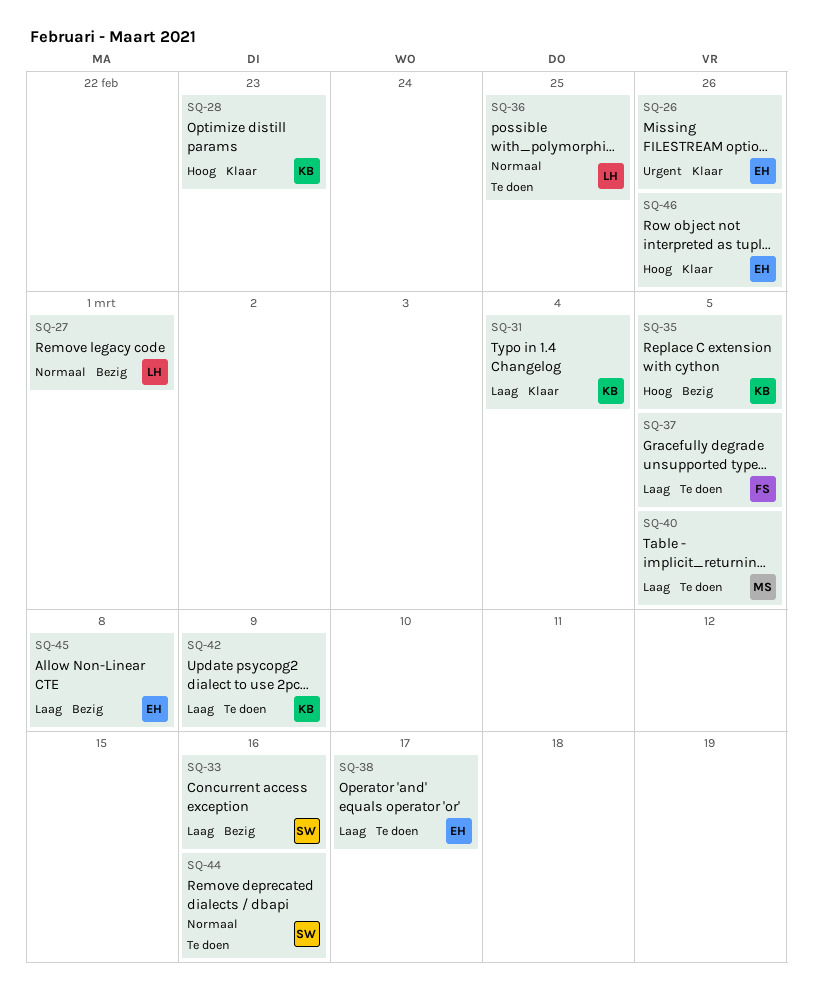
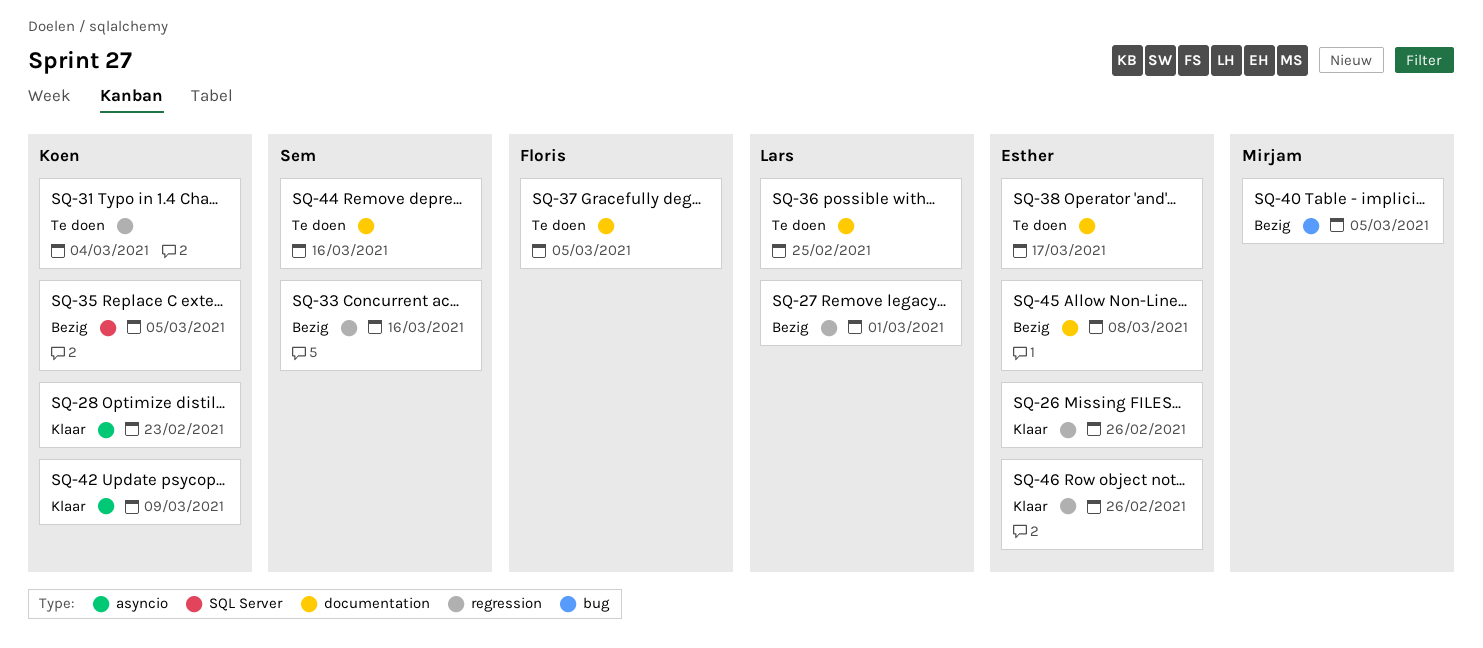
SQ-31, status: Klaar -> Te doen
SQ-40, status: Te doen -> Bezig
SQ-42, status: Te doen -> Klaar

